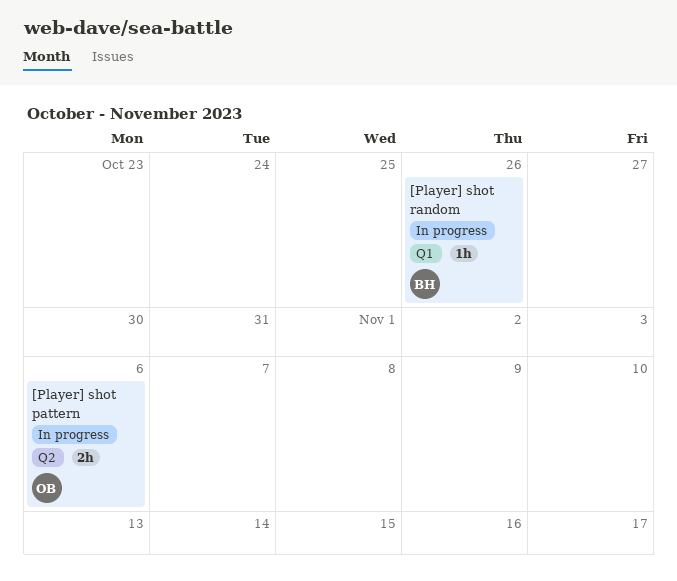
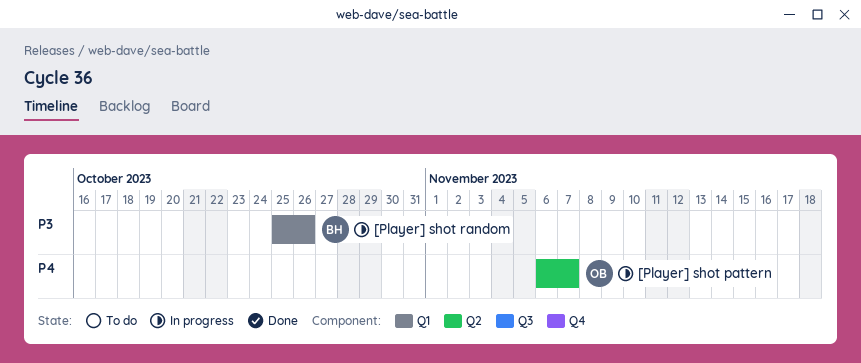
[Player] shot pattern, due: Nov 6 -> Nov 7

